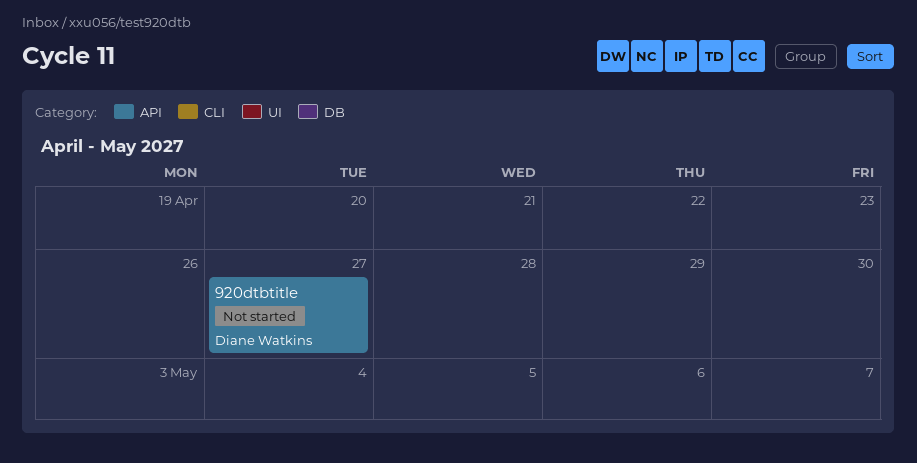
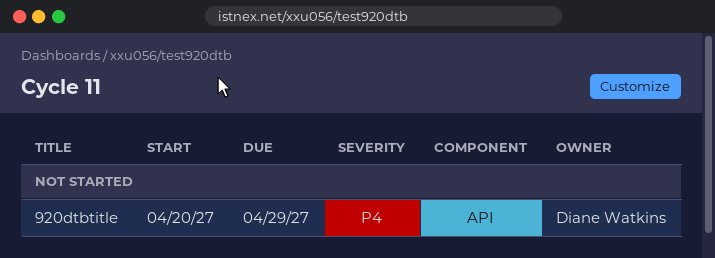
920dtbtitle, due: Apr 27 -> Apr 29

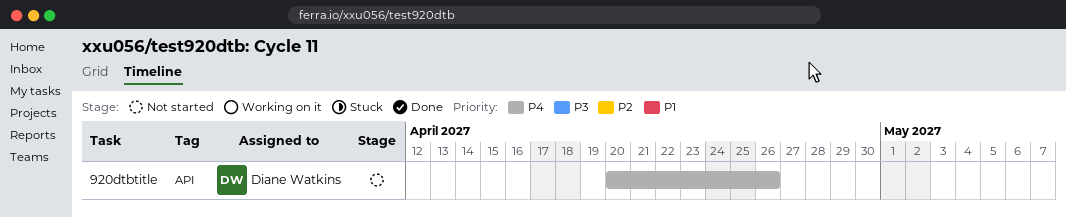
920dtbtitle, due: Apr 29 -> Apr 26

